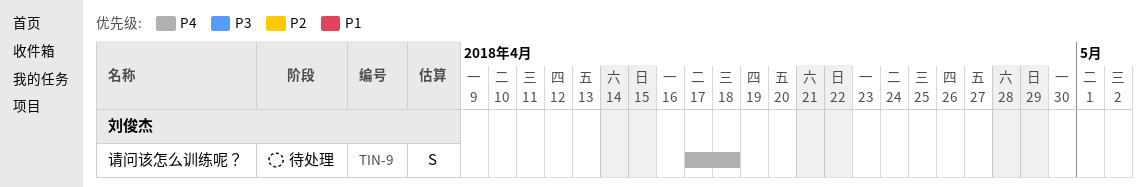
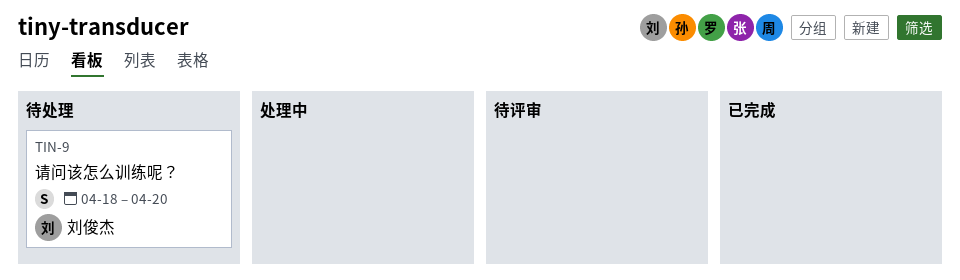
TIN-9, start: Apr 17 -> Apr 18
TIN-9, due: Apr 18 -> Apr 20

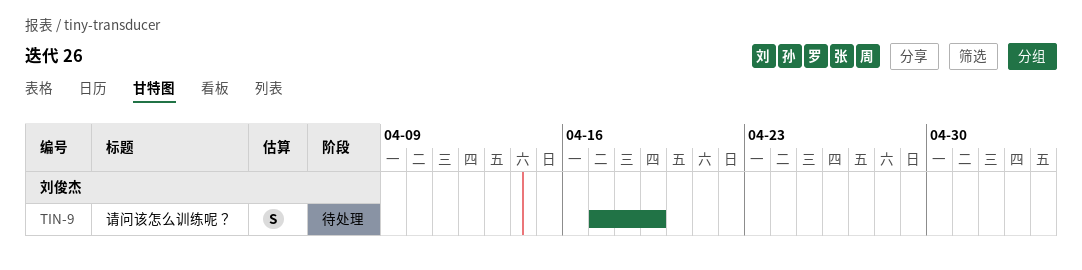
TIN-9, start: Apr 18 -> Apr 17
TIN-9, due: Apr 20 -> Apr 19

